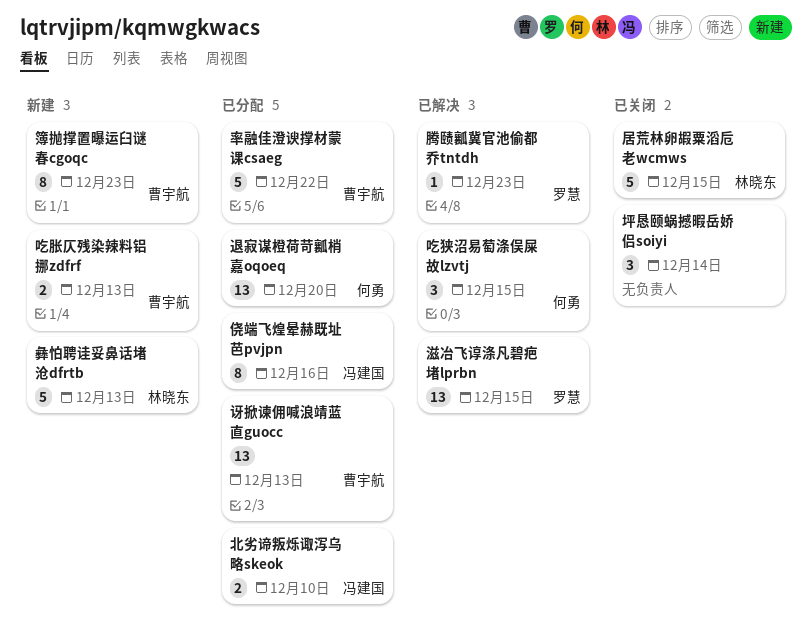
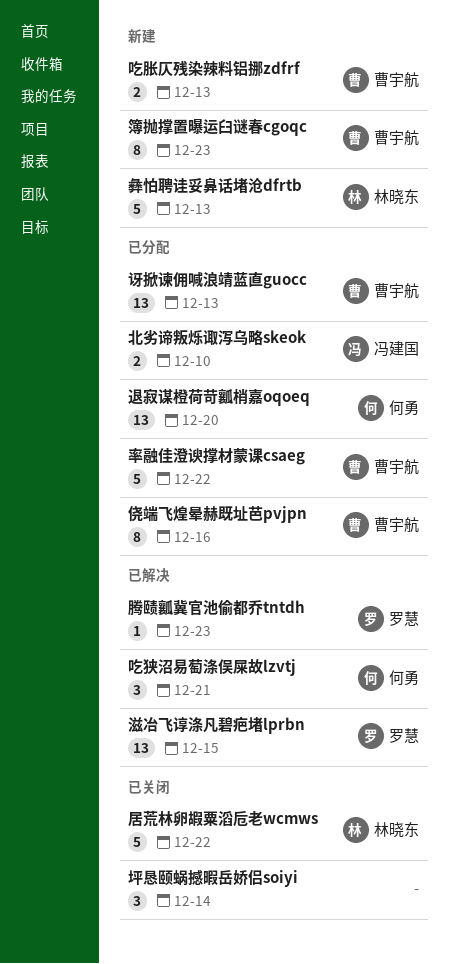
侥端飞煌晕赫既址芭pvjpn, owner: 冯建国 -> 曹宇航
吃狭沼易萄涤俣屎故lzvtj, due: Dec 15 -> Dec 21
居荒林卵嘏粟滔卮老wcmws, due: Dec 15 -> Dec 22

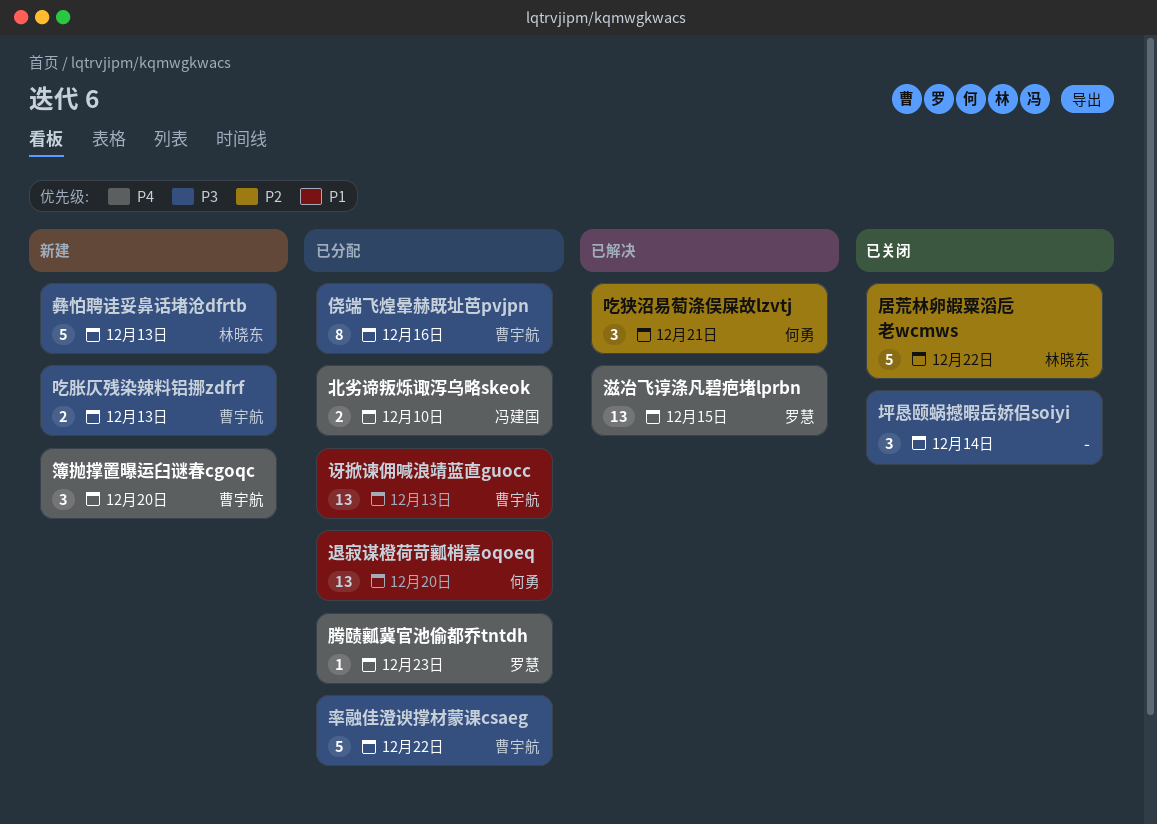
簿抛撑置曝运臼谜春cgoqc, estimate: 8 -> 3
簿抛撑置曝运臼谜春cgoqc, due: Dec 23 -> Dec 20
腾赜瓤冀官池偷都乔tntdh, status: 已解决 -> 已分配

